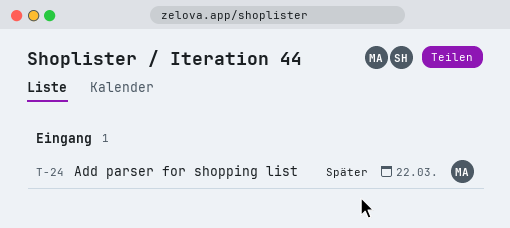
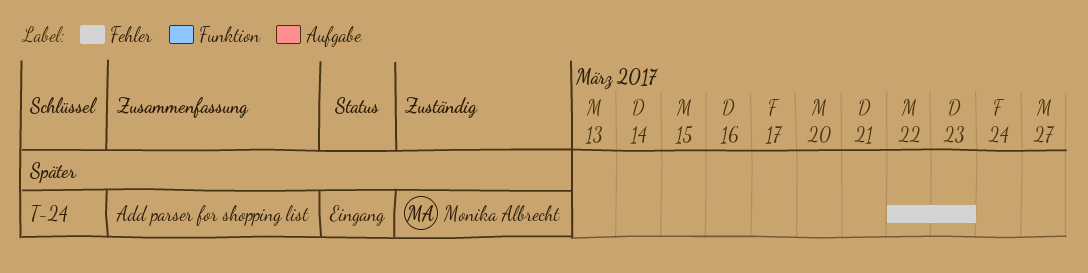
T-24, due: Mar 22 -> Mar 23

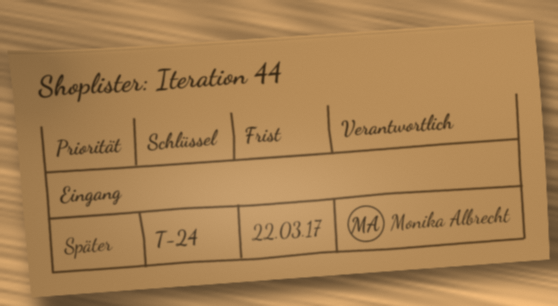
T-24, due: Mar 23 -> Mar 22

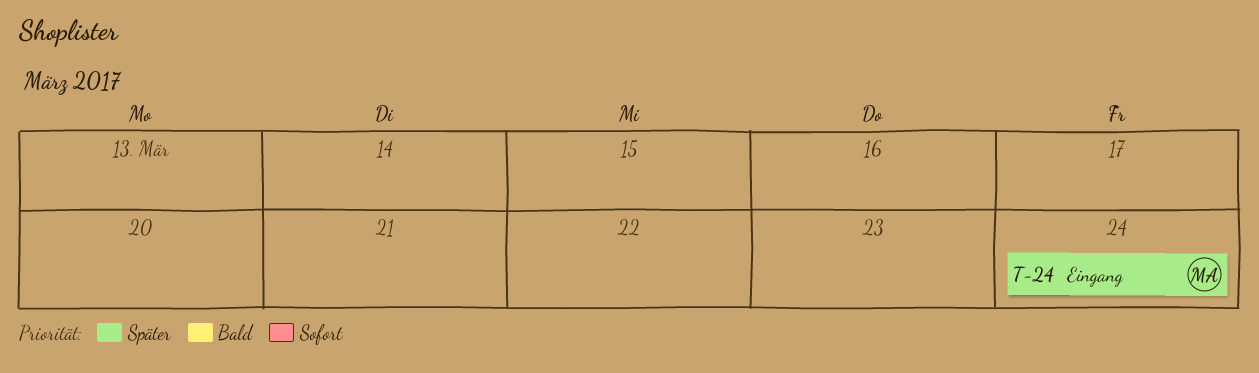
T-24, due: Mar 22 -> Mar 24

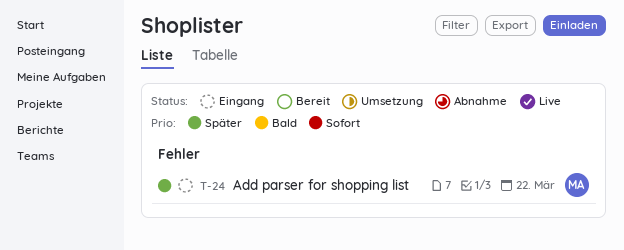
T-24, due: Mar 24 -> Mar 22

